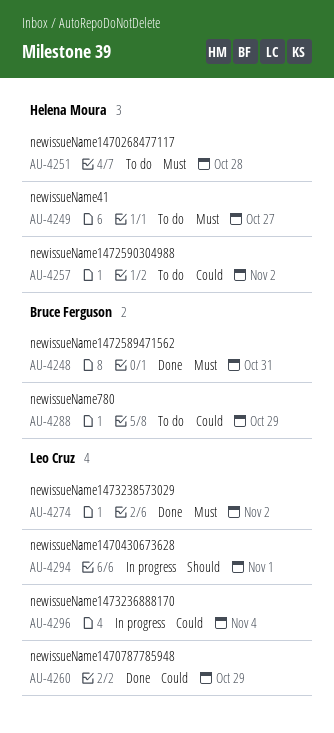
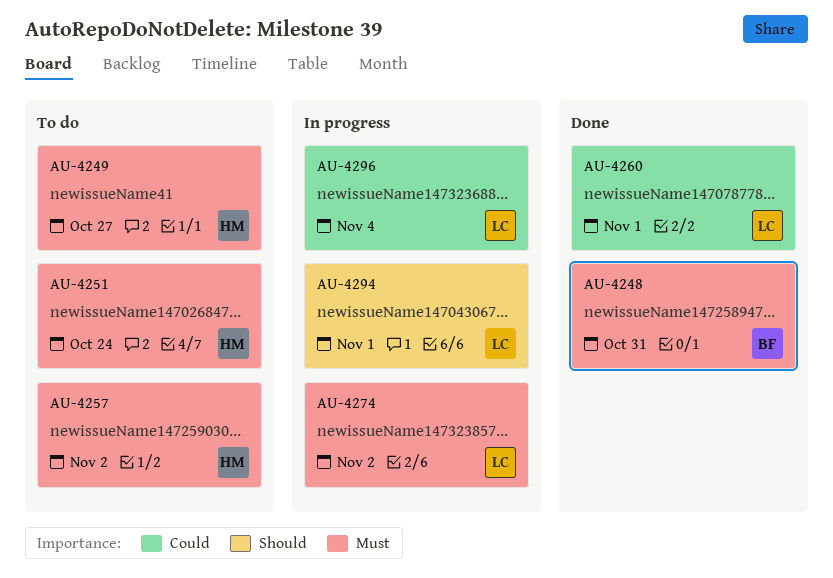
AU-4251, due: Oct 28 -> Oct 24
AU-4257, priority: Could -> Must
AU-4260, due: Oct 29 -> Nov 1
AU-4274, status: Done -> In progress
AU-4288: present -> none

